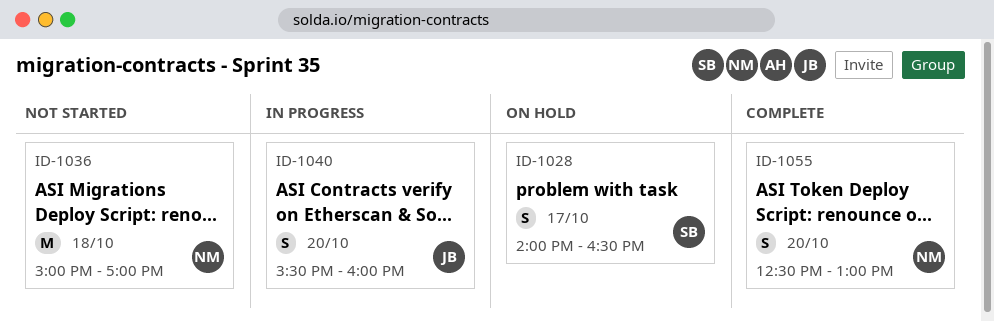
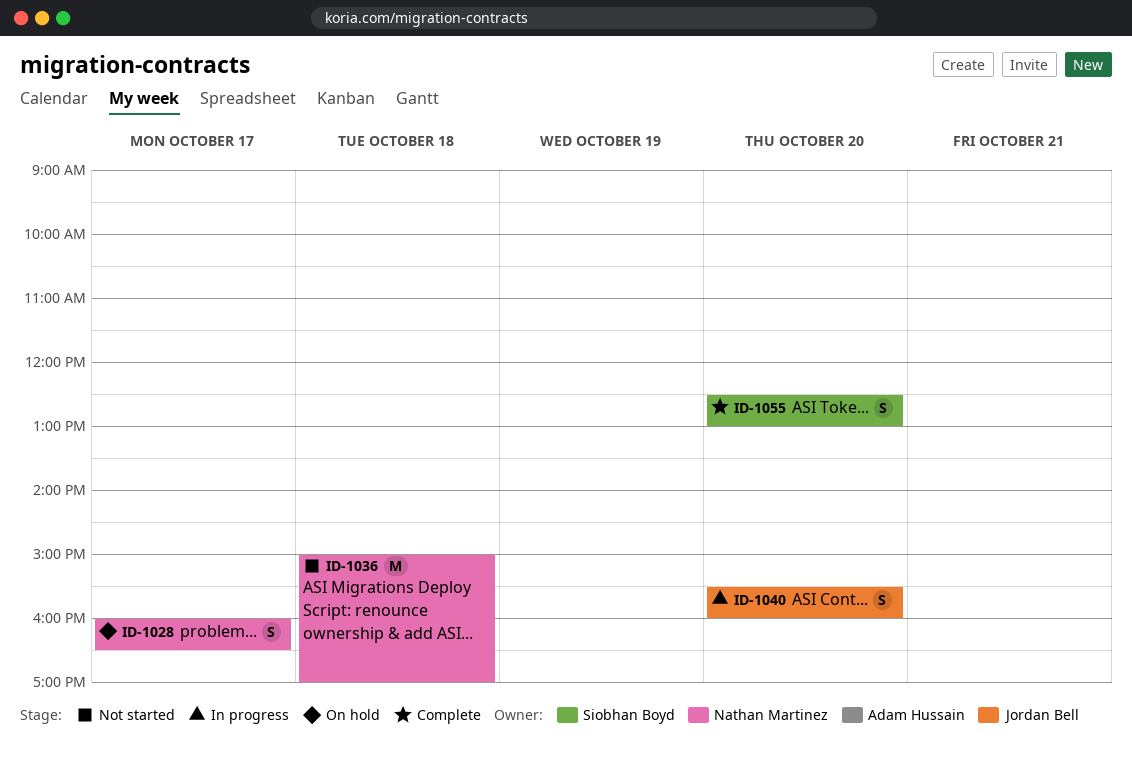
ID-1028, owner: Siobhan Boyd -> Nathan Martinez
ID-1028, begins: 14:00 -> 16:00
ID-1055, owner: Nathan Martinez -> Siobhan Boyd

